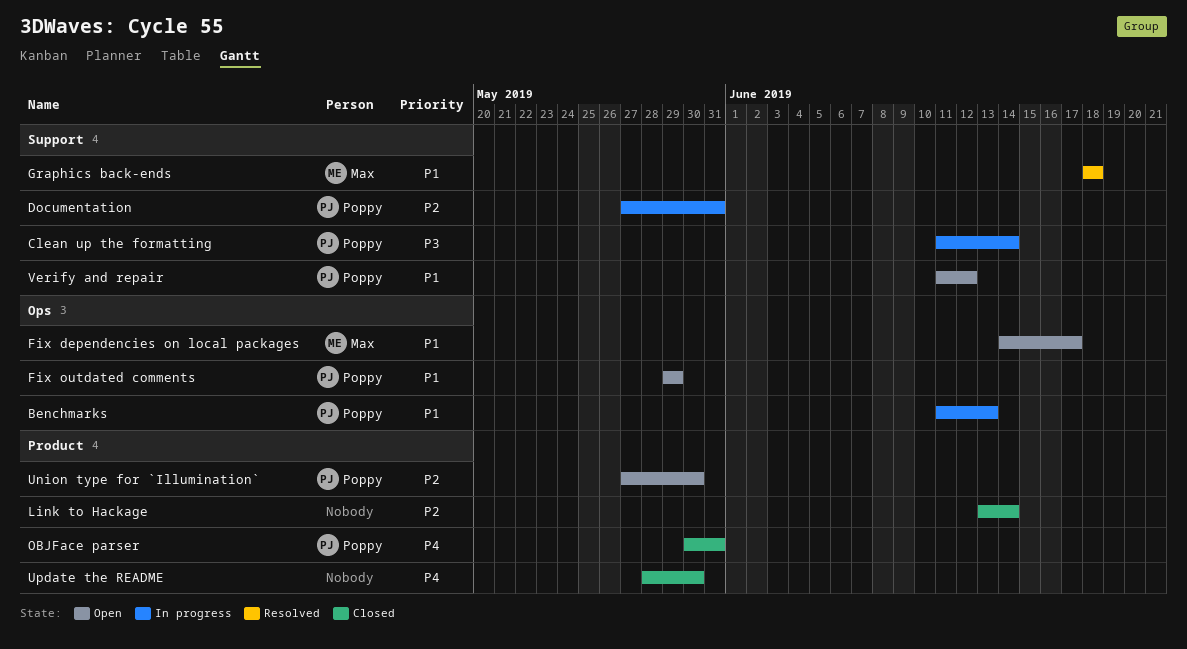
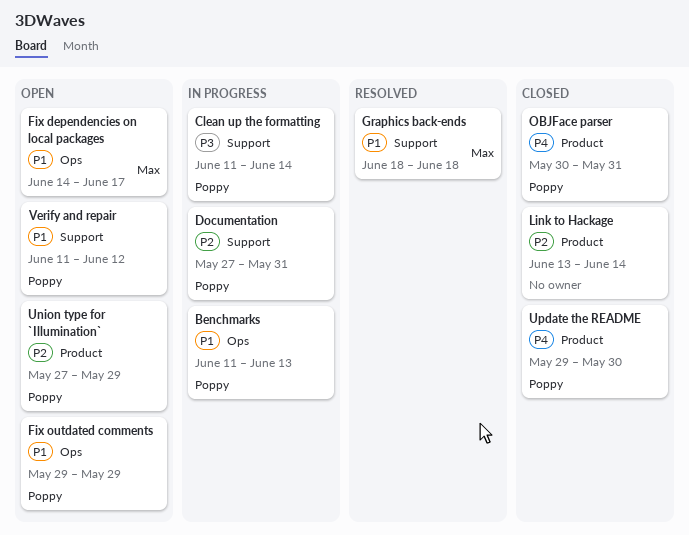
Union type for `Illumination`, due: May 30 -> May 29
Update the README, owner: none -> Poppy
Update the README, start: May 28 -> May 29

